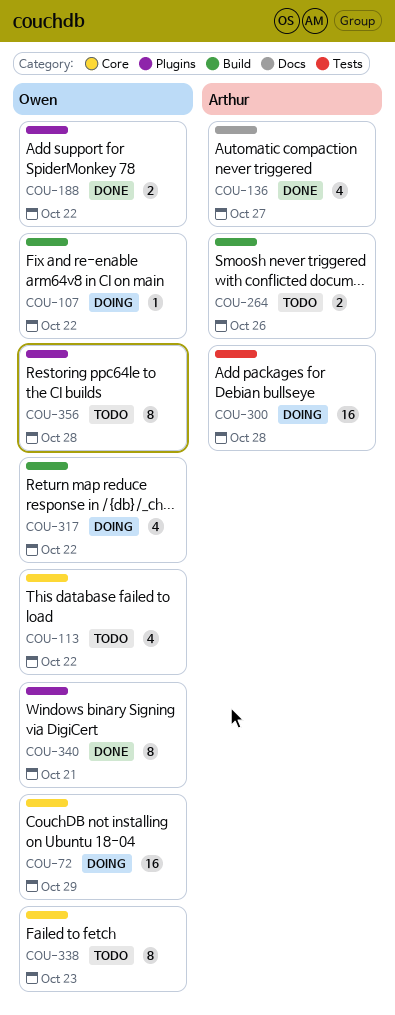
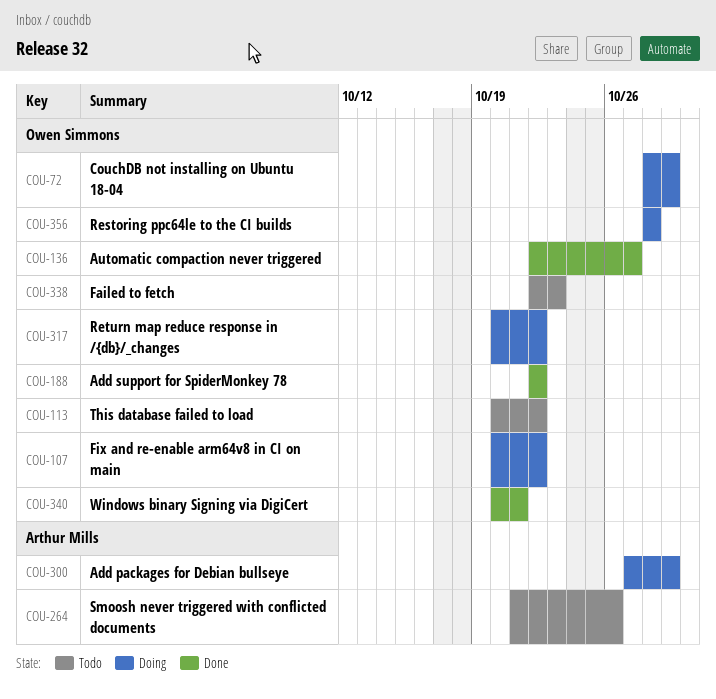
COU-136, owner: Arthur Mills -> Owen Simmons
COU-300, due: Oct 28 -> Oct 29
COU-356, status: Todo -> Doing

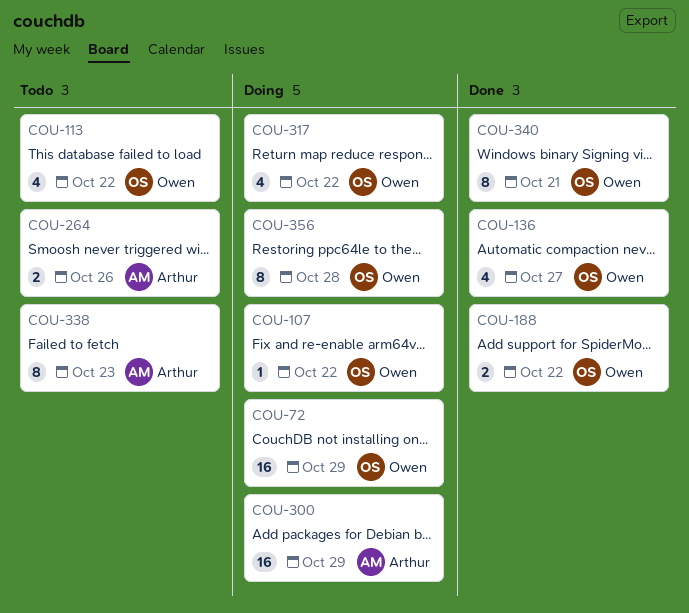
COU-338, owner: Owen Simmons -> Arthur Mills

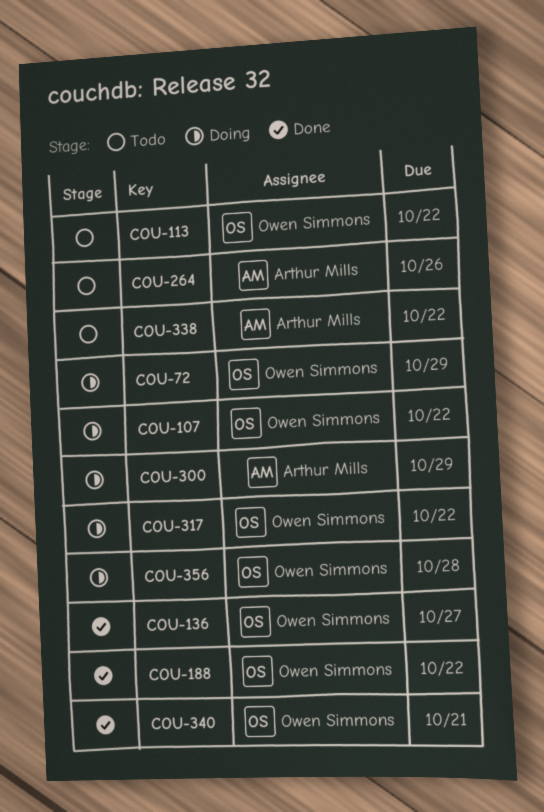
COU-338, due: Oct 23 -> Oct 22

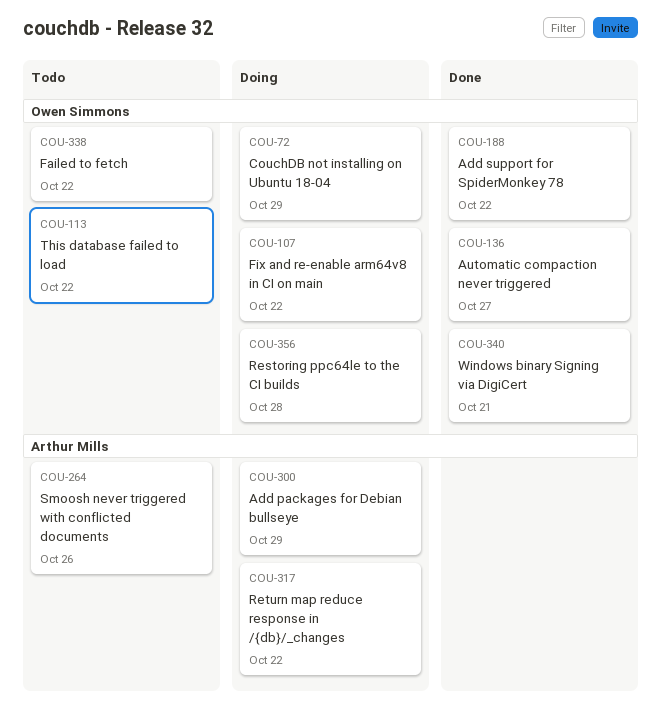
COU-317, owner: Owen Simmons -> Arthur Mills
COU-338, owner: Arthur Mills -> Owen Simmons

